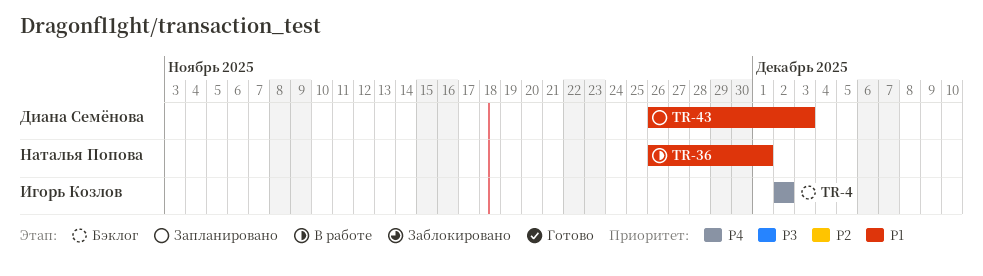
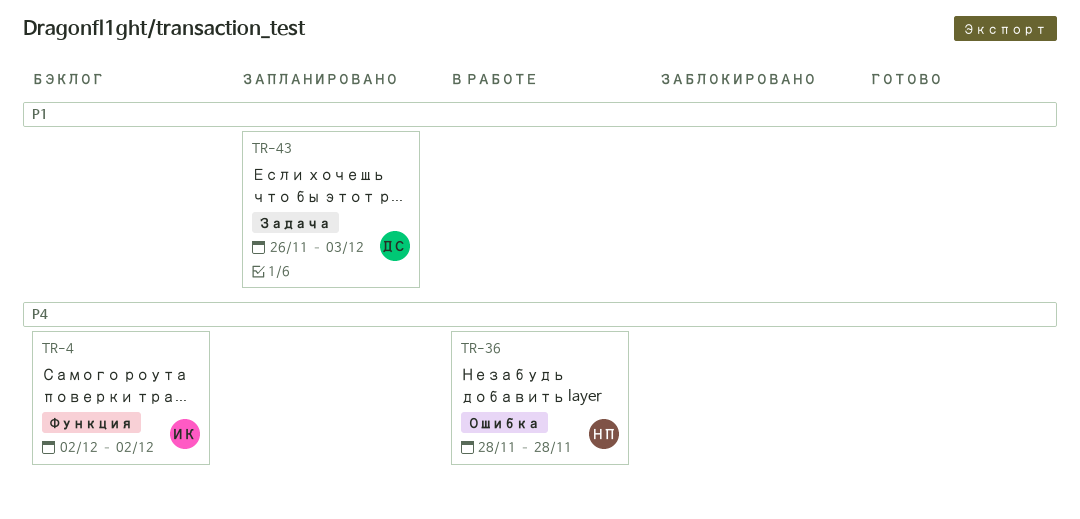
TR-36, priority: P1 -> P4
TR-36, start: Nov 26 -> Nov 28
TR-36, due: Dec 1 -> Nov 28

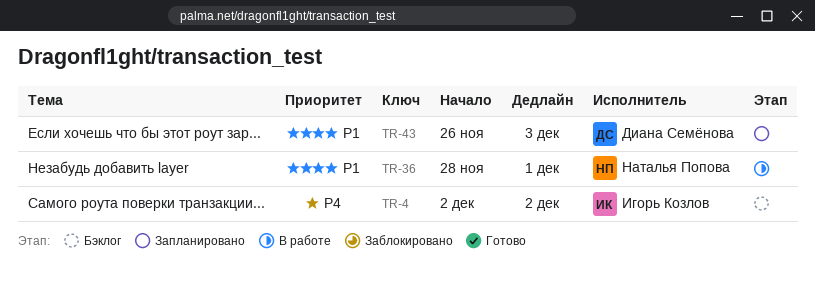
TR-36, priority: P4 -> P1
TR-36, due: Nov 28 -> Dec 1

